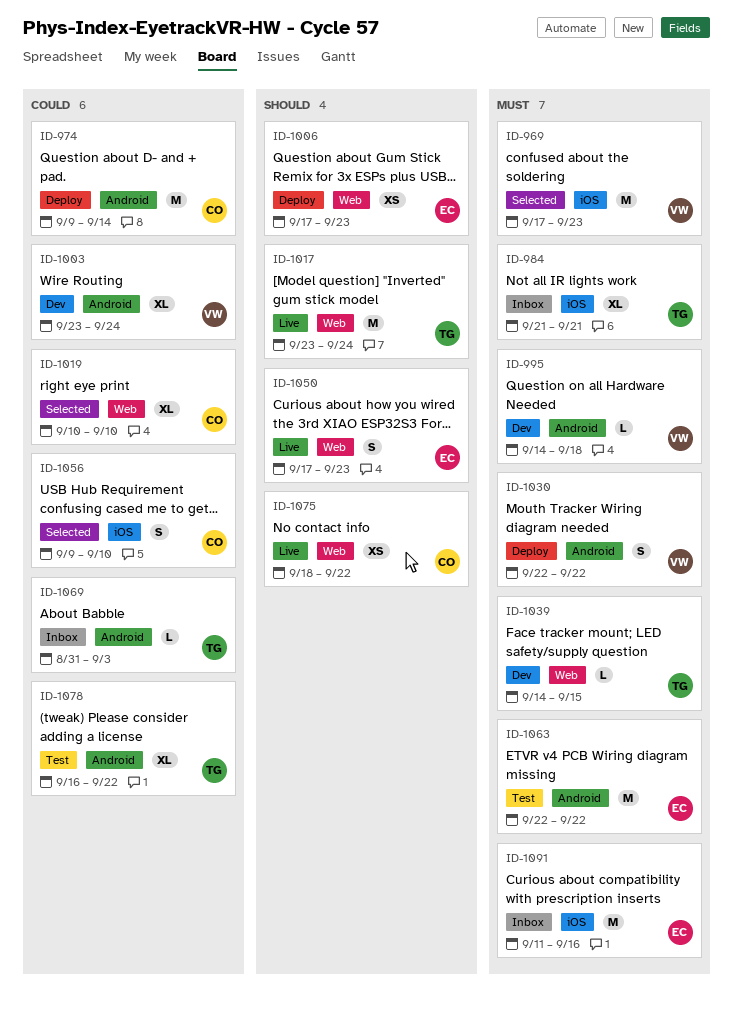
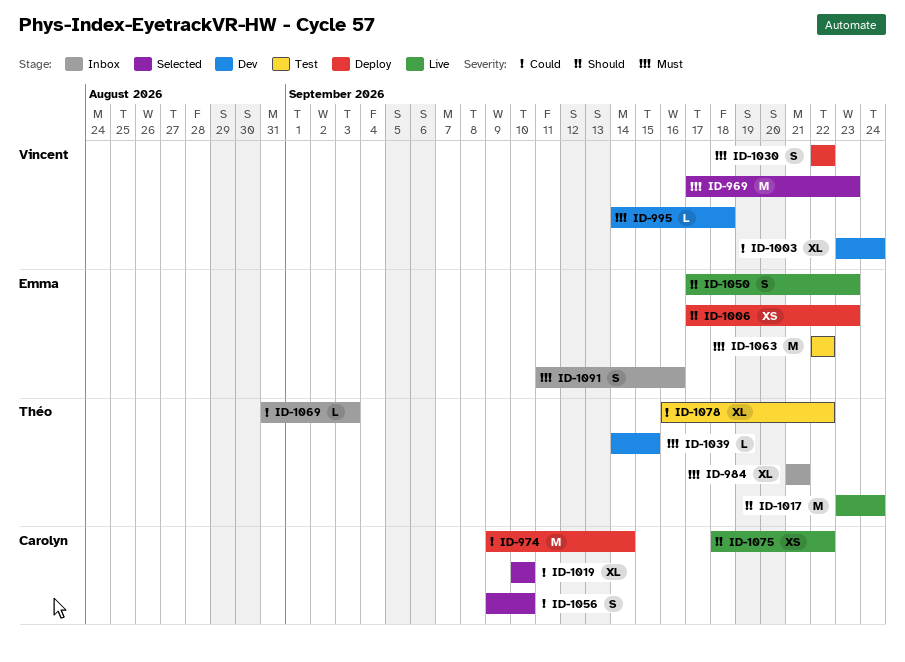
ID-1091, estimate: M -> S

